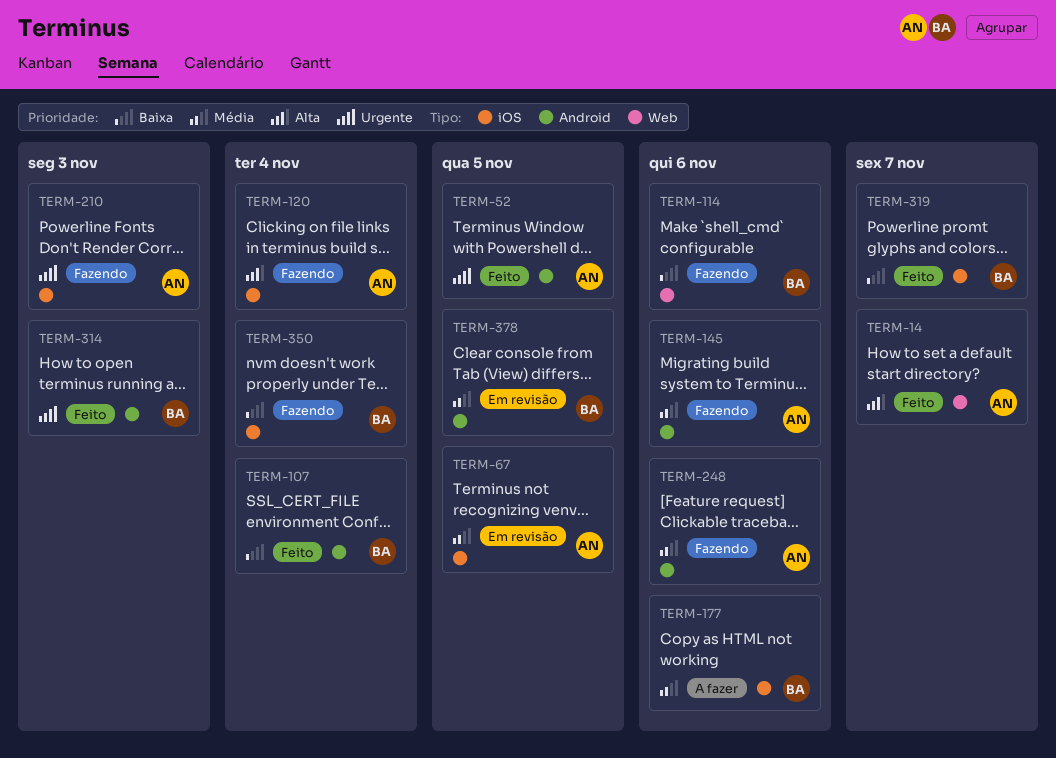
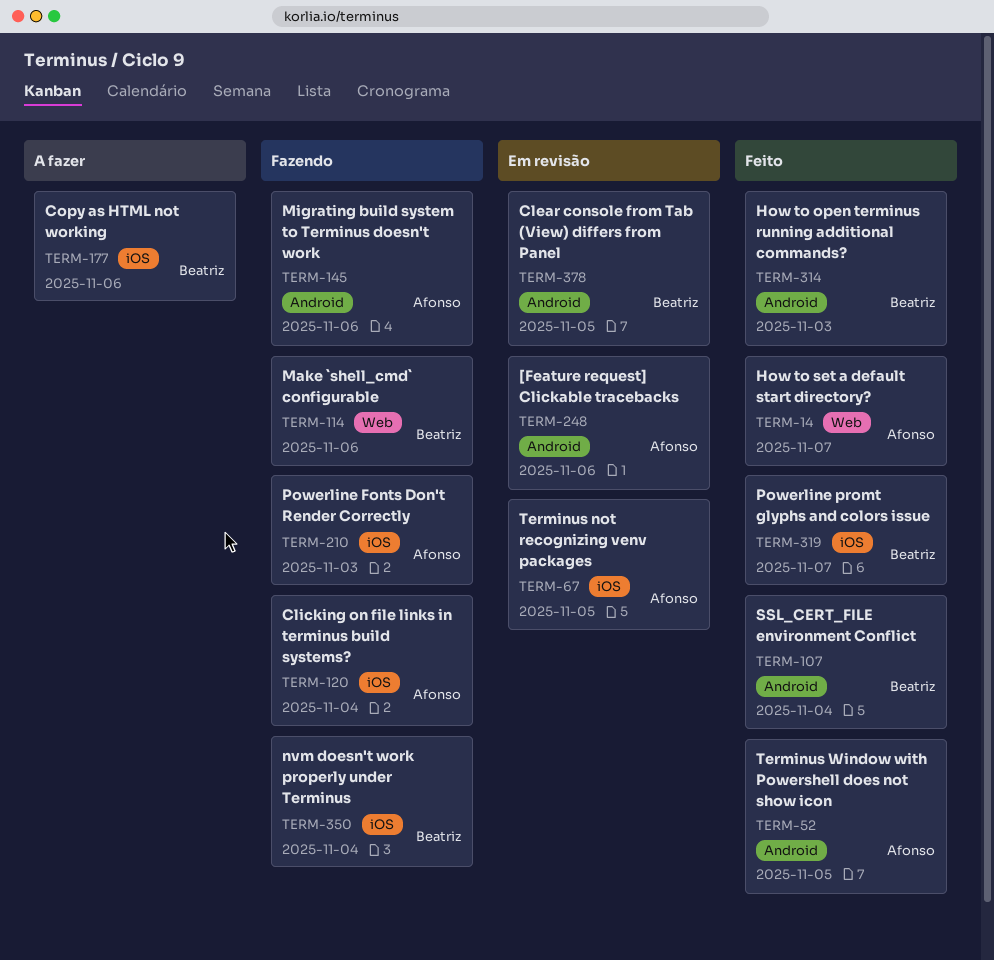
TERM-248, status: Fazendo -> Em revisão

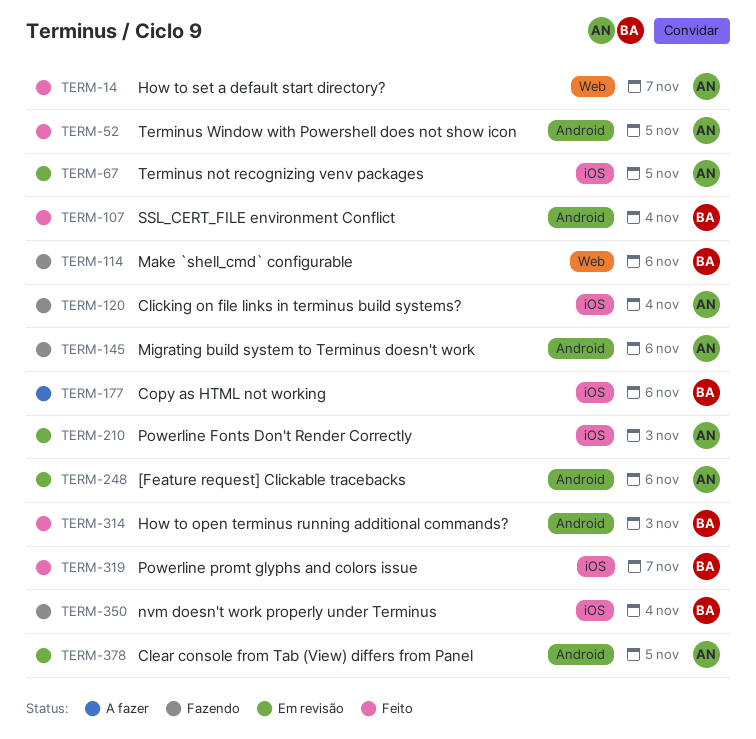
TERM-210, status: Fazendo -> Em revisão
TERM-378, owner: Beatriz -> Afonso

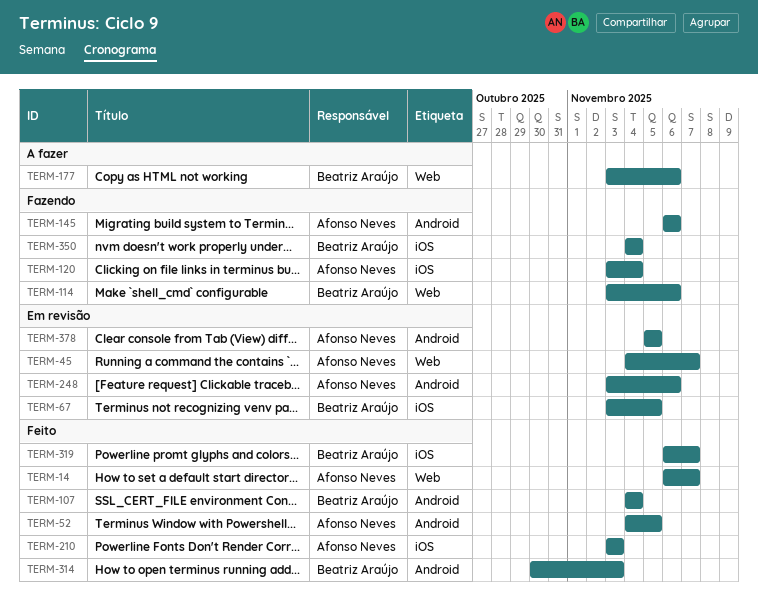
TERM-45: none -> present
TERM-67, owner: Afonso Neves -> Beatriz Araújo
TERM-177, label: iOS -> Web
TERM-210, status: Em revisão -> Feito

